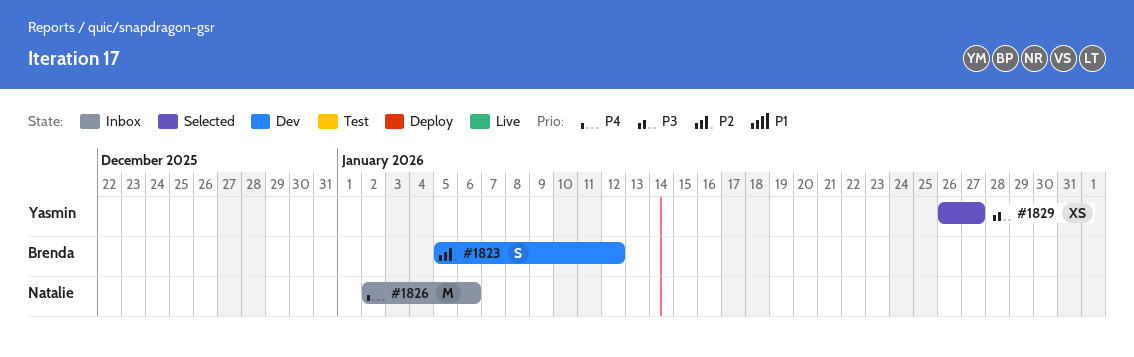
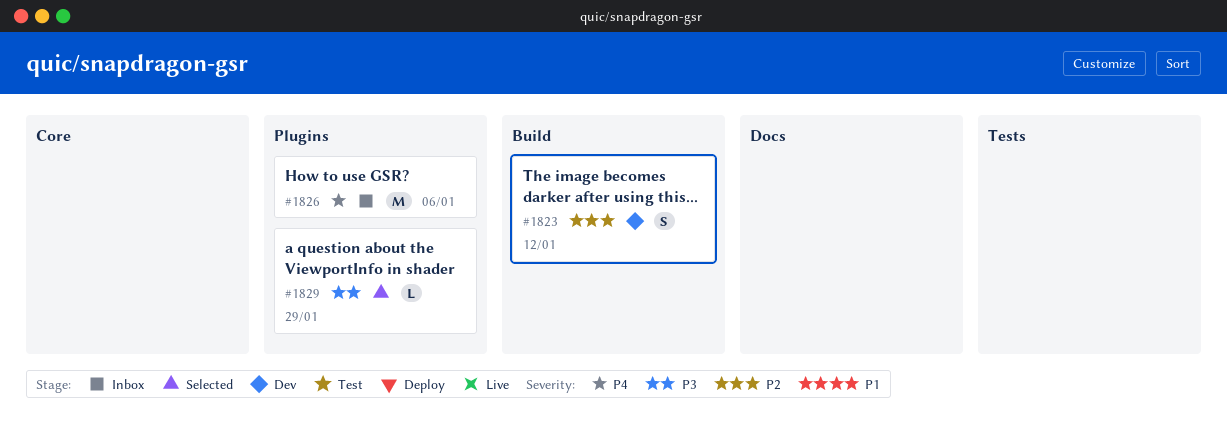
#1829, estimate: XS -> L
#1829, due: Jan 27 -> Jan 29

